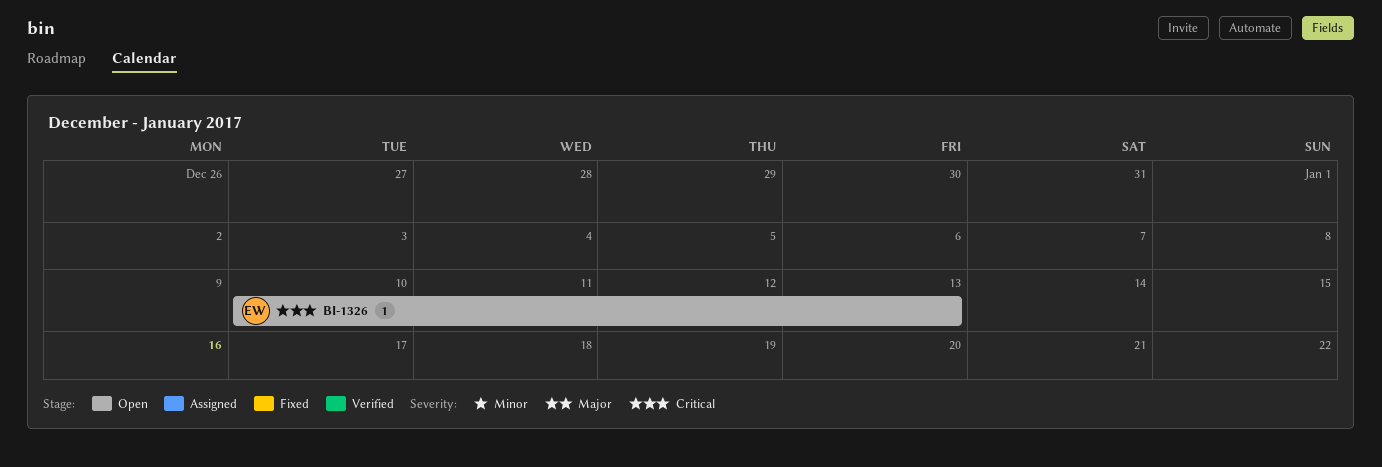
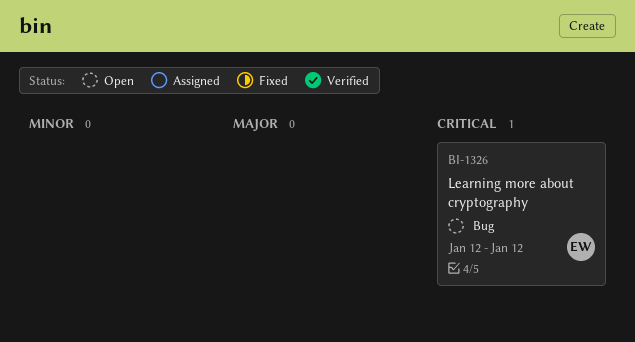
BI-1326, start: Jan 10 -> Jan 12
BI-1326, due: Jan 13 -> Jan 12

